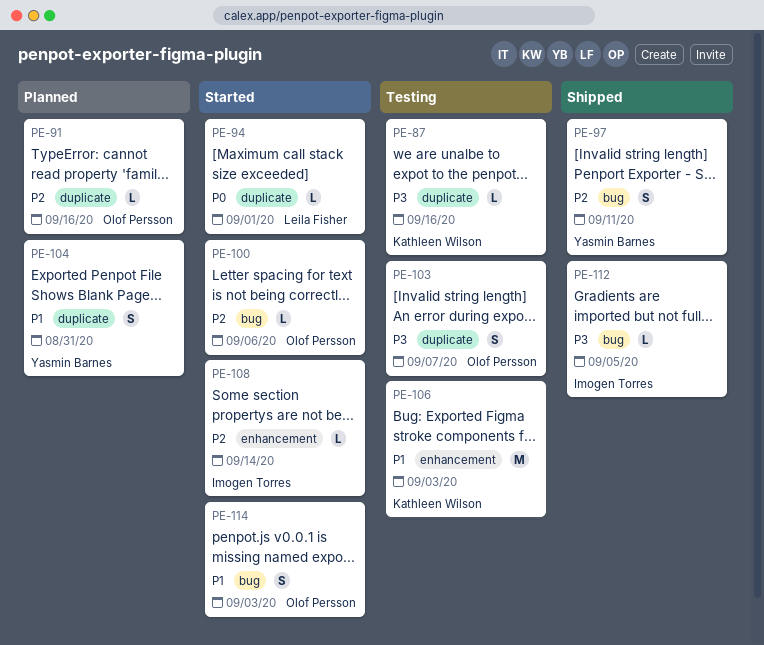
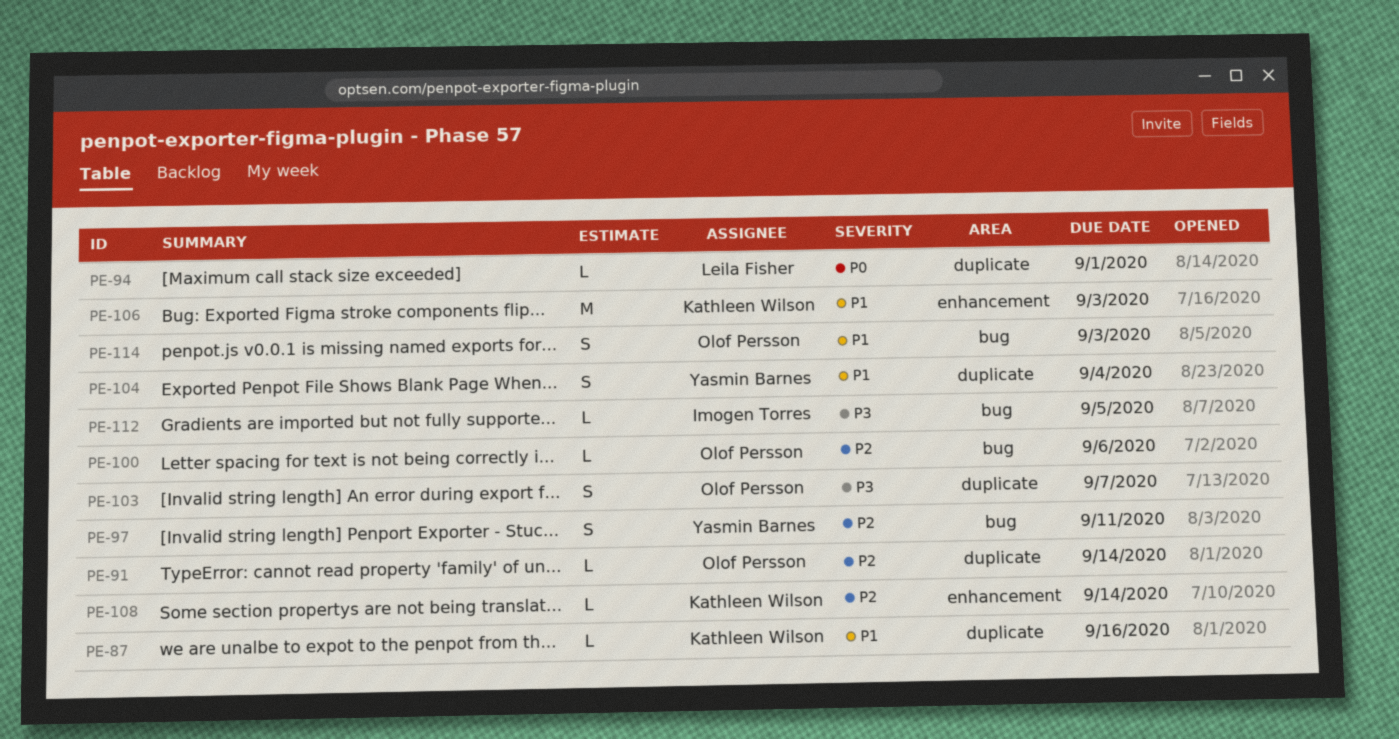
PE-87, priority: P3 -> P1
PE-91, due: Sep 16 -> Sep 14
PE-104, due: Aug 31 -> Sep 4
PE-108, owner: Imogen Torres -> Kathleen Wilson

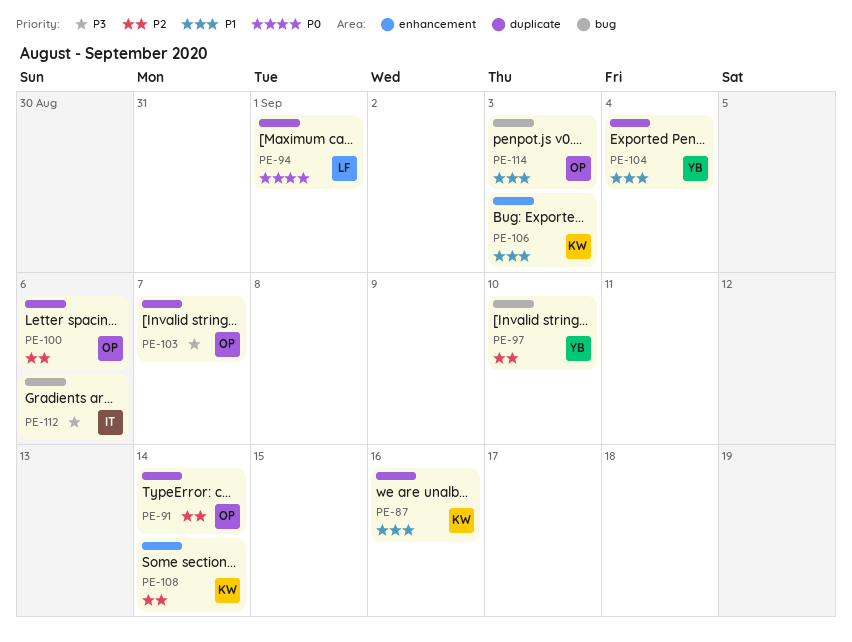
PE-97, due: Sep 11 -> Sep 10
PE-100, label: bug -> duplicate
PE-112, due: Sep 5 -> Sep 6

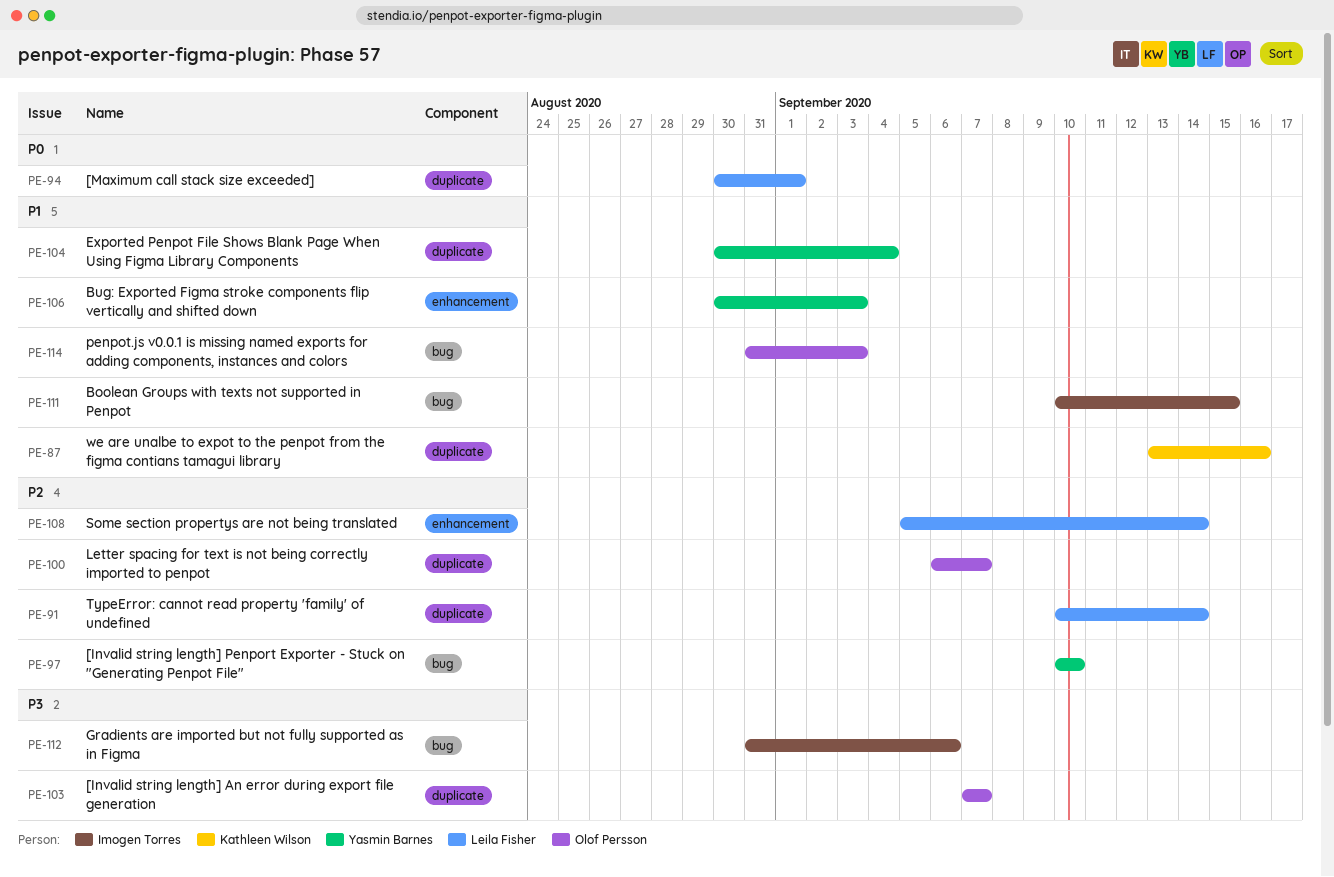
PE-91, owner: Olof Persson -> Leila Fisher
PE-100, due: Sep 6 -> Sep 7
PE-106, owner: Kathleen Wilson -> Yasmin Barnes
PE-108, owner: Kathleen Wilson -> Leila Fisher
PE-111: none -> present

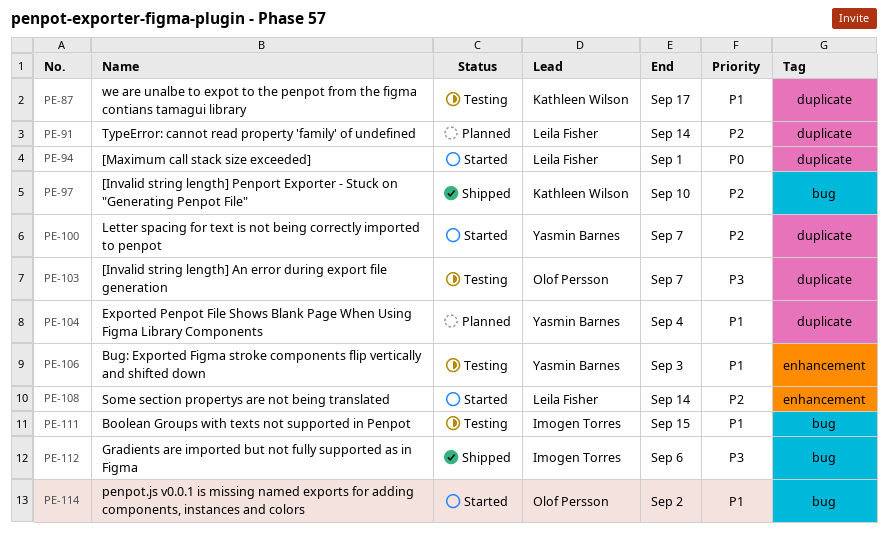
PE-87, due: Sep 16 -> Sep 17
PE-97, owner: Yasmin Barnes -> Kathleen Wilson
PE-100, owner: Olof Persson -> Yasmin Barnes
PE-114, due: Sep 3 -> Sep 2

